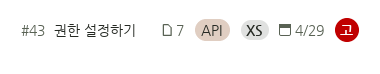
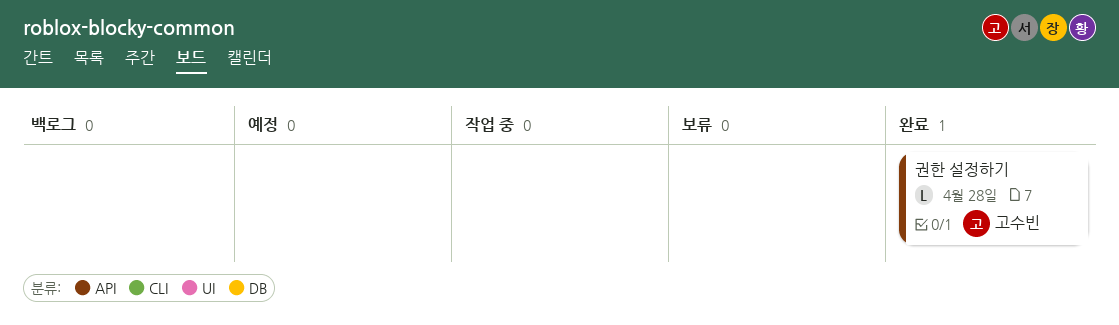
권한 설정하기, estimate: XS -> L
권한 설정하기, due: Apr 29 -> Apr 28

